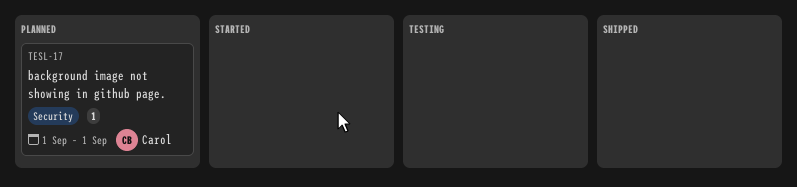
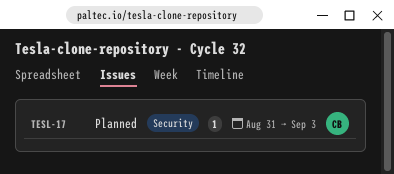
TESL-17, start: Sep 1 -> Aug 31
TESL-17, due: Sep 1 -> Sep 3

